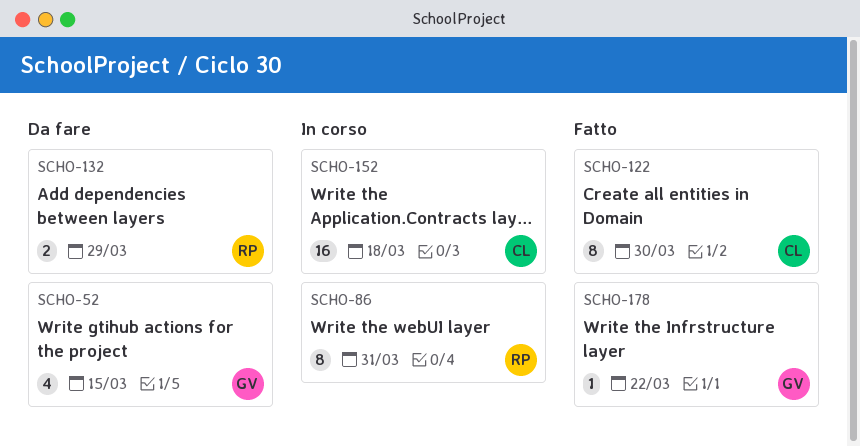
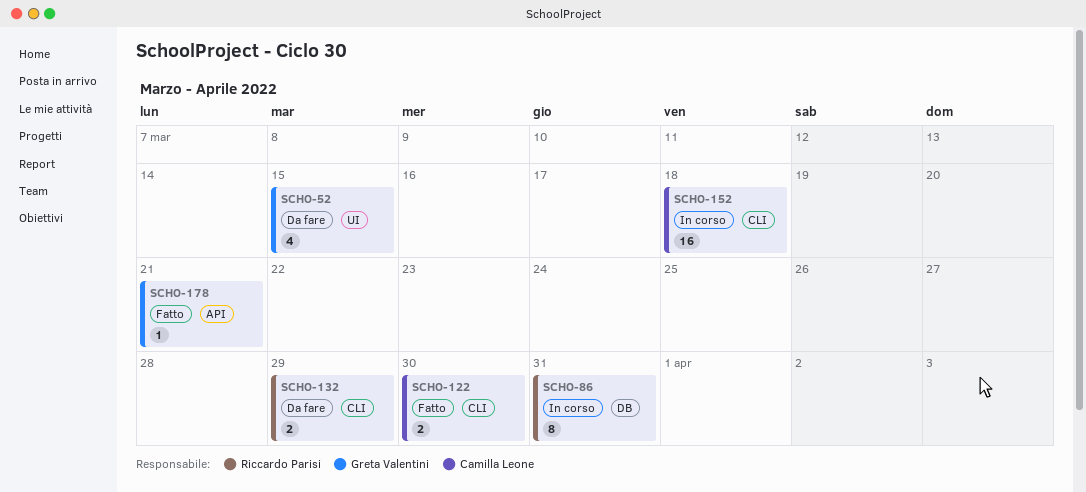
SCHO-122, estimate: 8 -> 2
SCHO-178, due: Mar 22 -> Mar 21

